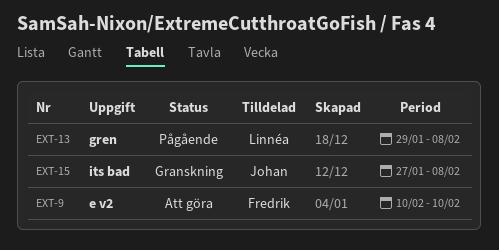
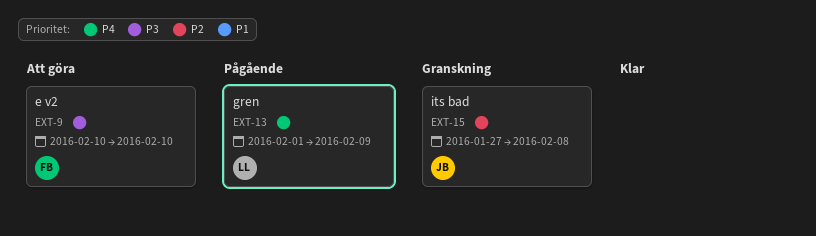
EXT-13, start: Jan 29 -> Feb 1
EXT-13, due: Feb 8 -> Feb 9

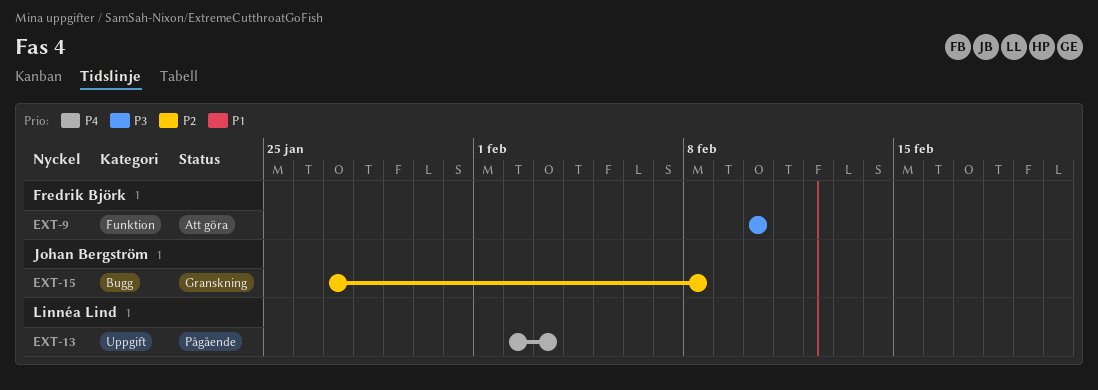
EXT-13, start: Feb 1 -> Feb 2
EXT-13, due: Feb 9 -> Feb 3

